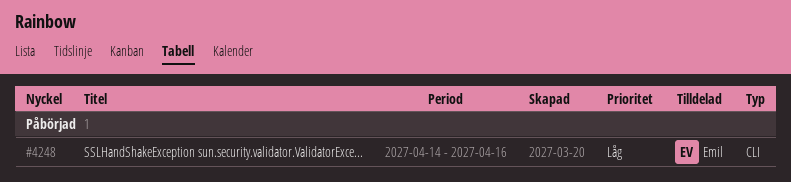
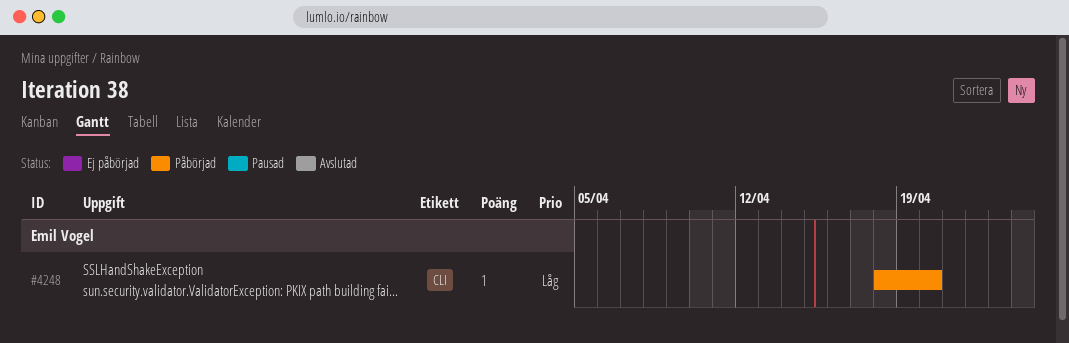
#4248, start: Apr 14 -> Apr 18
#4248, due: Apr 16 -> Apr 20

